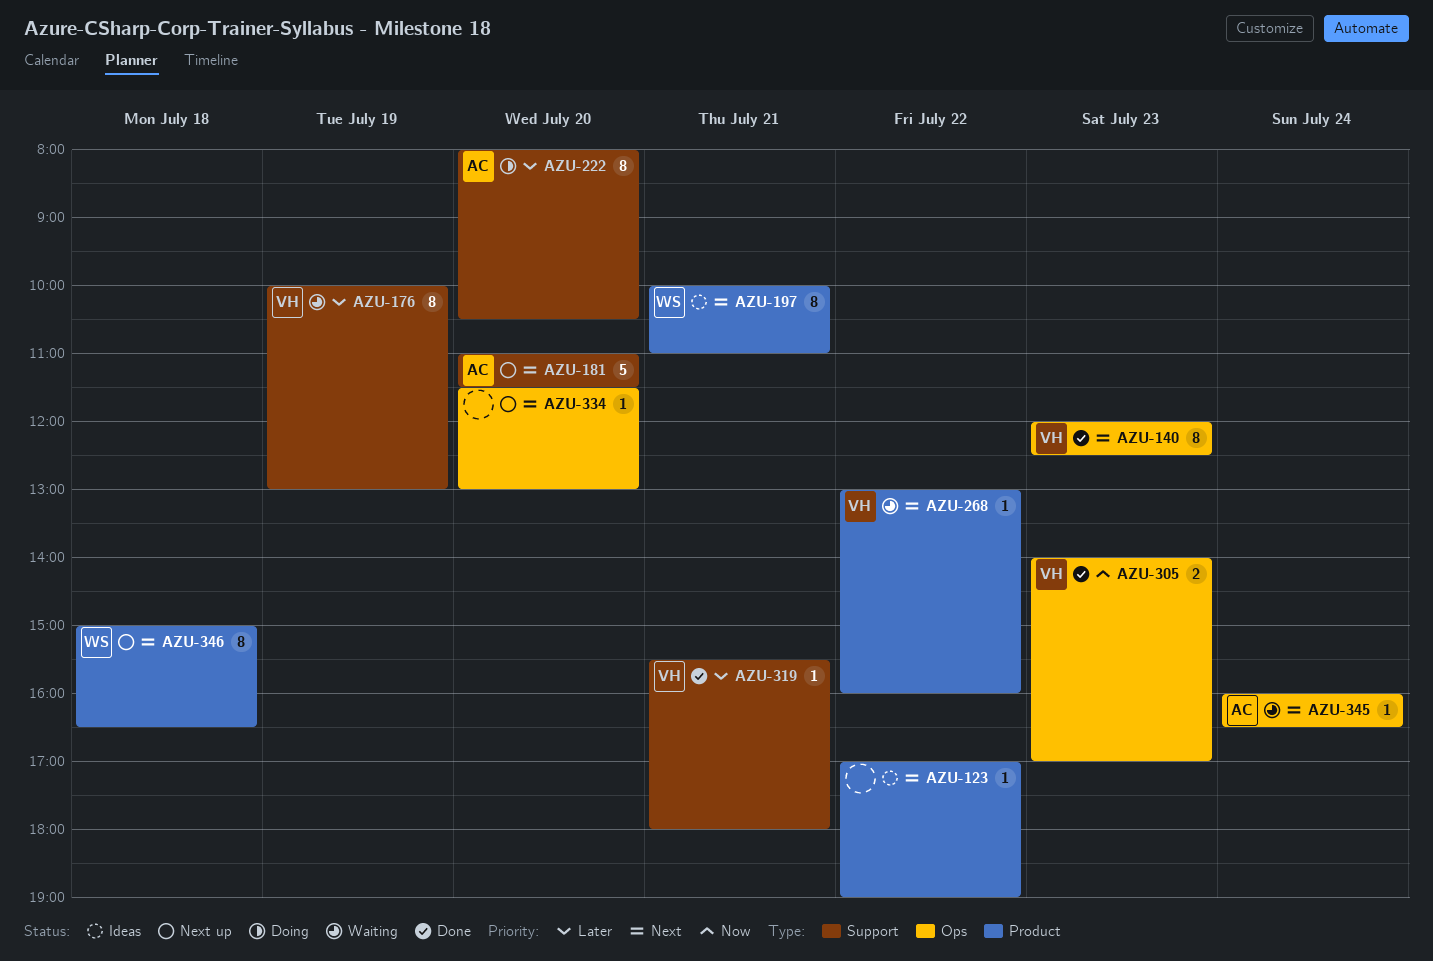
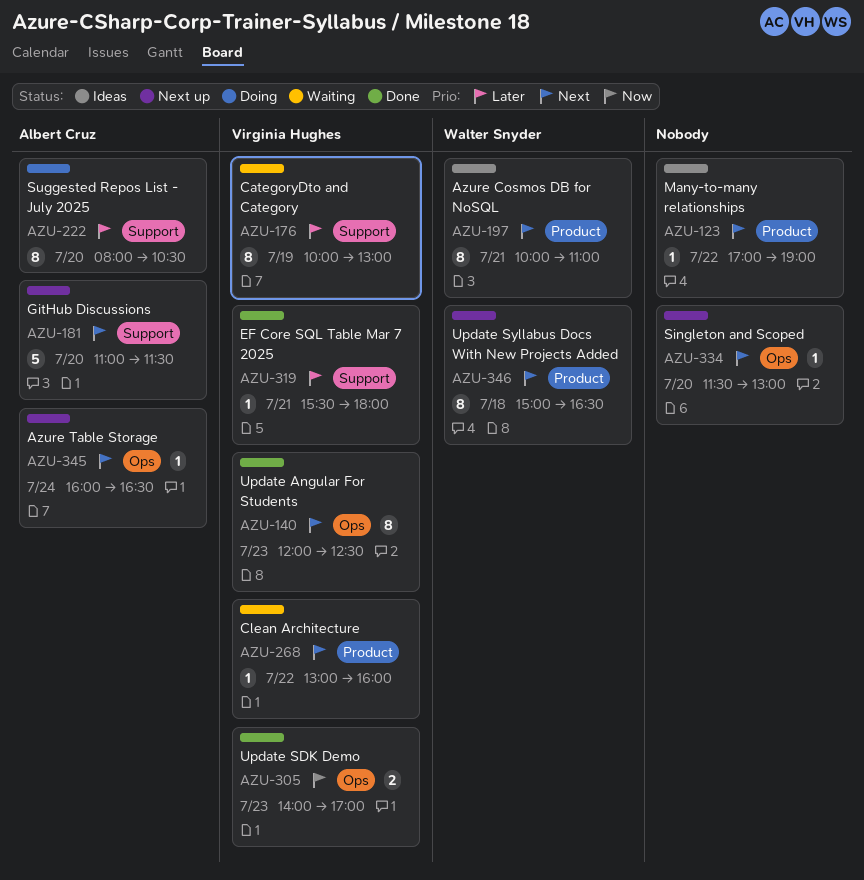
AZU-345, status: Waiting -> Next up

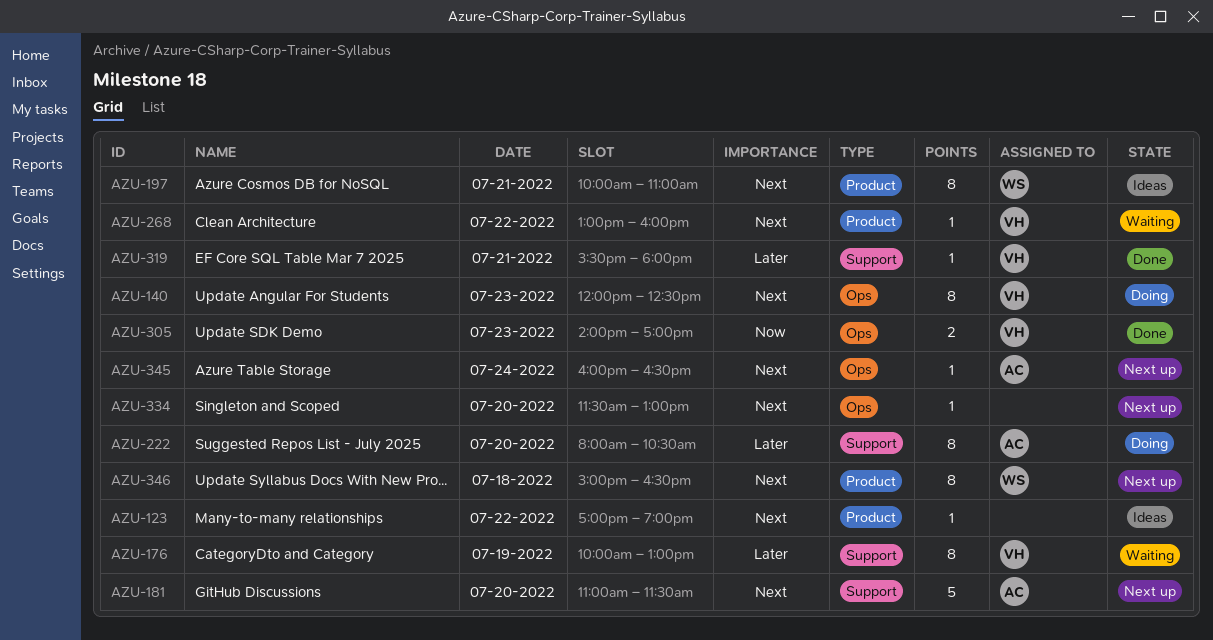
AZU-140, status: Done -> Doing

